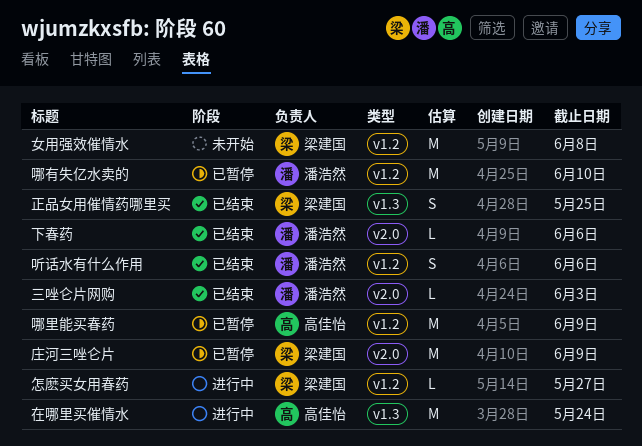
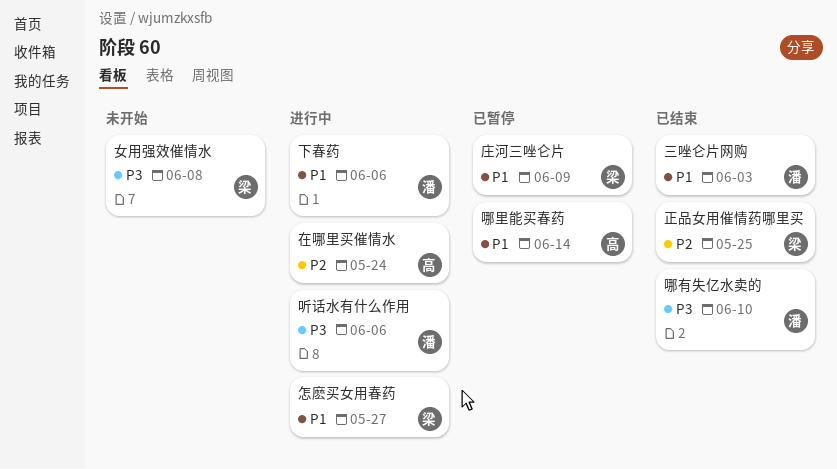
下春药, status: 已结束 -> 进行中
听话水有什么作用, status: 已结束 -> 进行中
哪有失亿水卖的, status: 已暂停 -> 已结束
哪里能买春药, due: Jun 9 -> Jun 14

